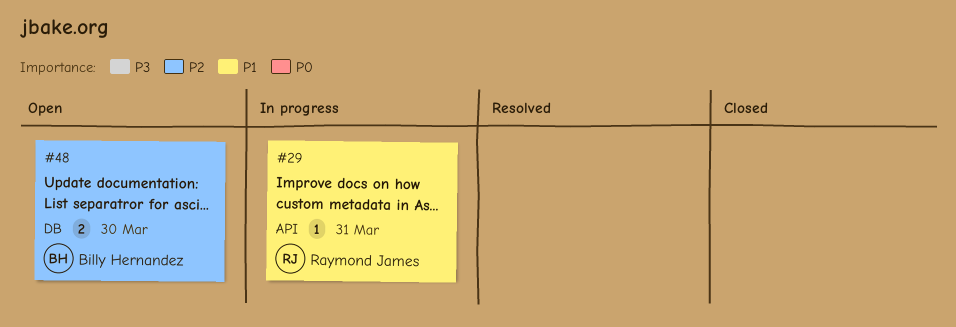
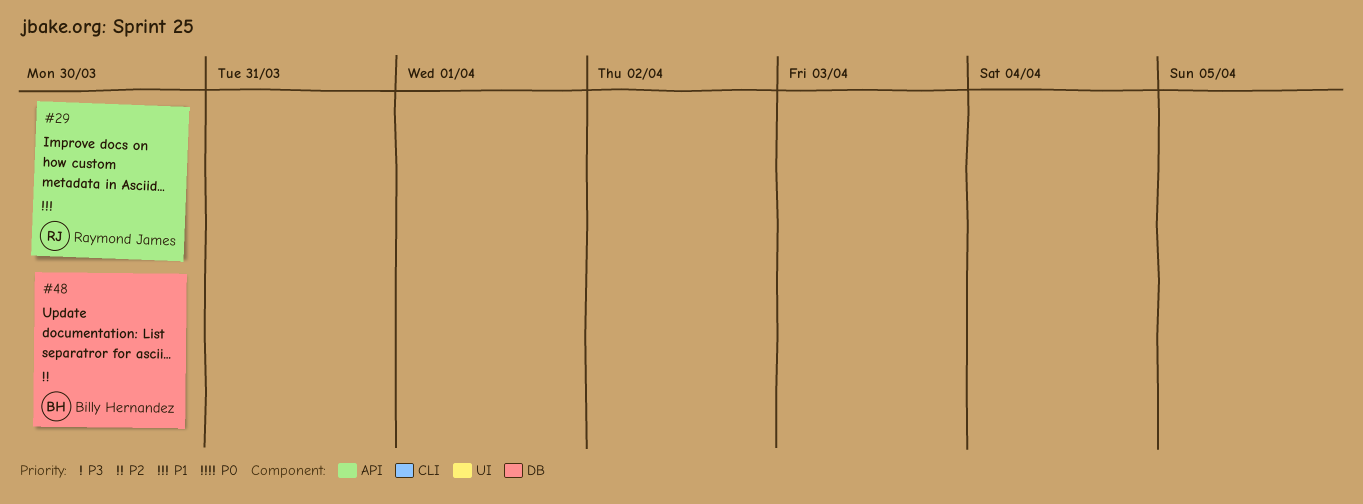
#29, due: Mar 31 -> Mar 30

